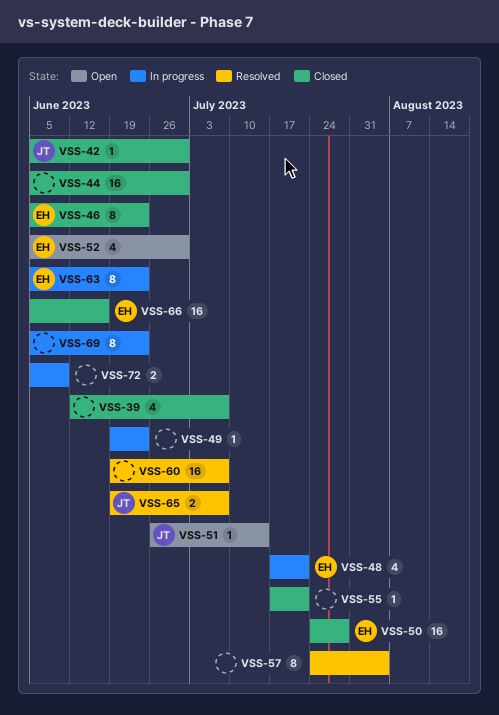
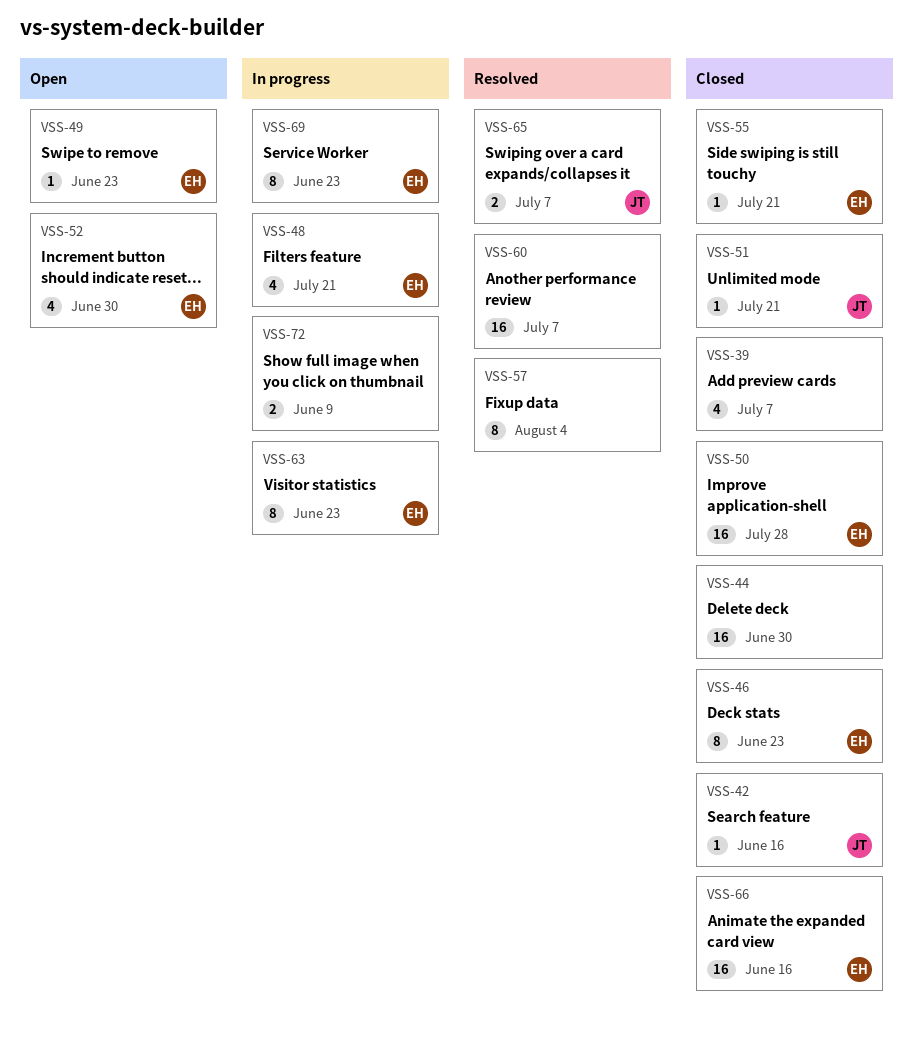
VSS-42, due: Jun 30 -> Jun 16
VSS-49, status: In progress -> Open
VSS-49, owner: none -> EH
VSS-51, status: Open -> Closed
VSS-51, due: Jul 14 -> Jul 21
VSS-55, owner: none -> EH
VSS-69, owner: none -> EH

